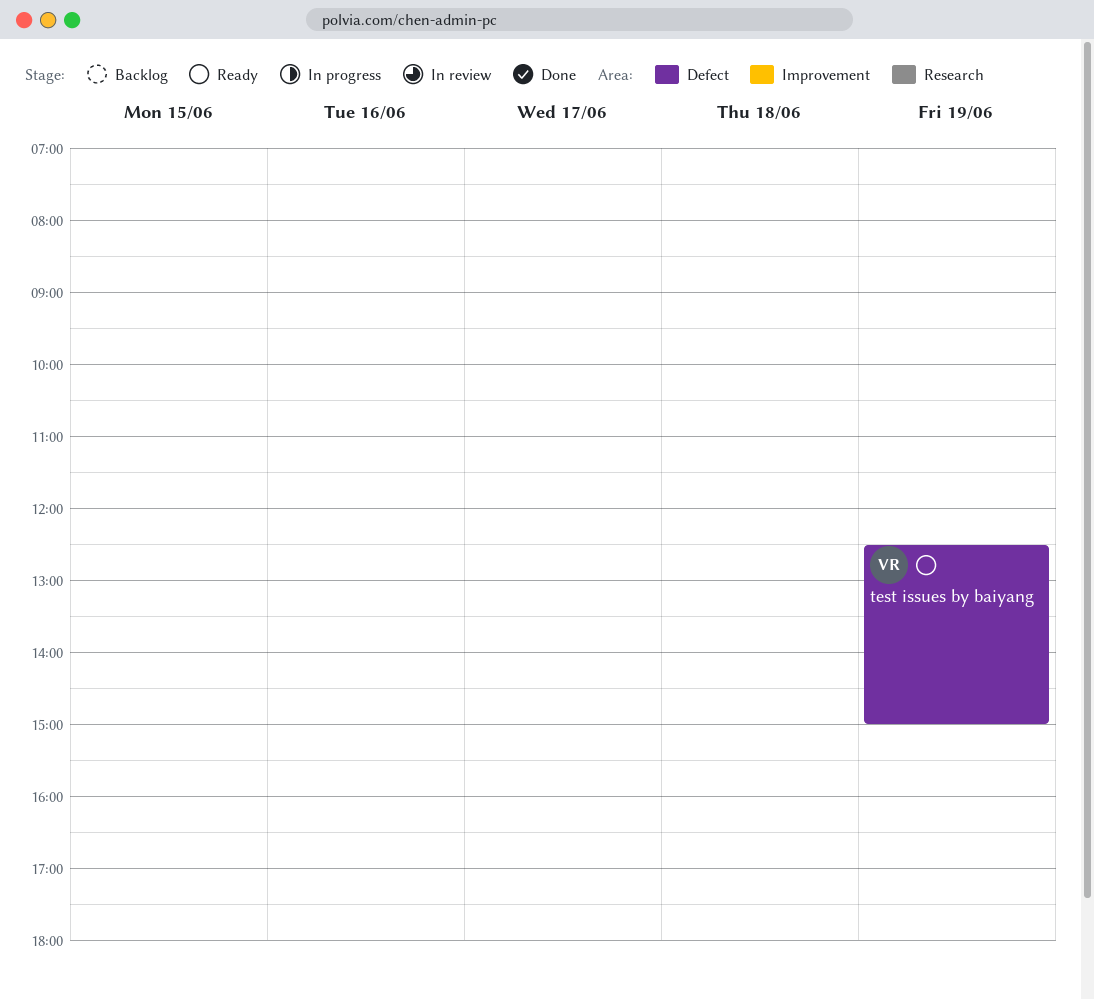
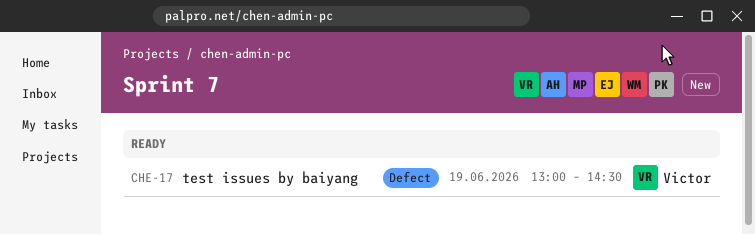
test issues by baiyang, begins: 12:30 -> 13:00
test issues by baiyang, ends: 15:00 -> 14:30

